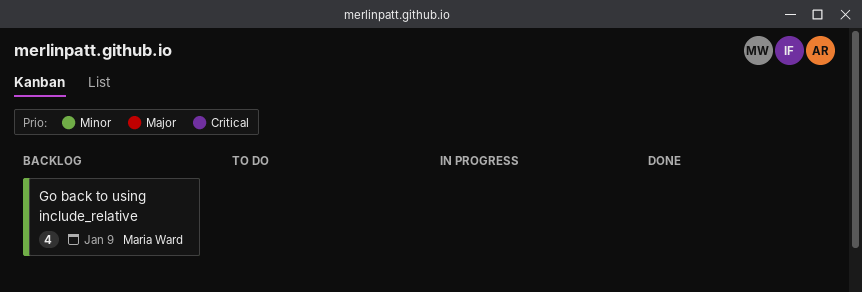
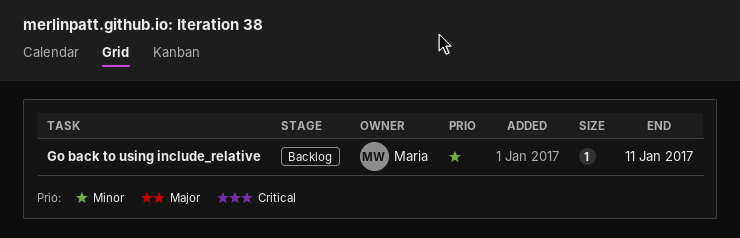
Go back to using include_relative, estimate: 4 -> 1
Go back to using include_relative, due: Jan 9 -> Jan 11

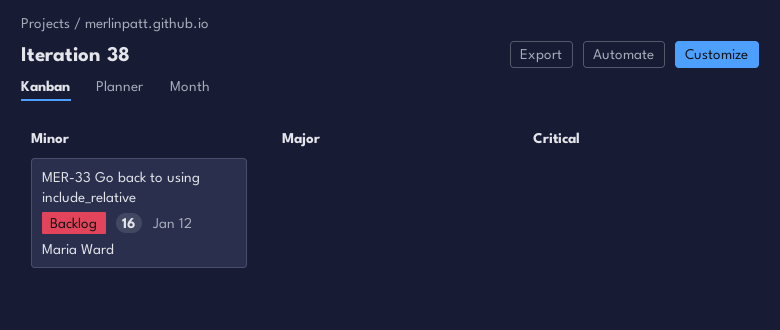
Go back to using include_relative, estimate: 1 -> 16
Go back to using include_relative, due: Jan 11 -> Jan 12

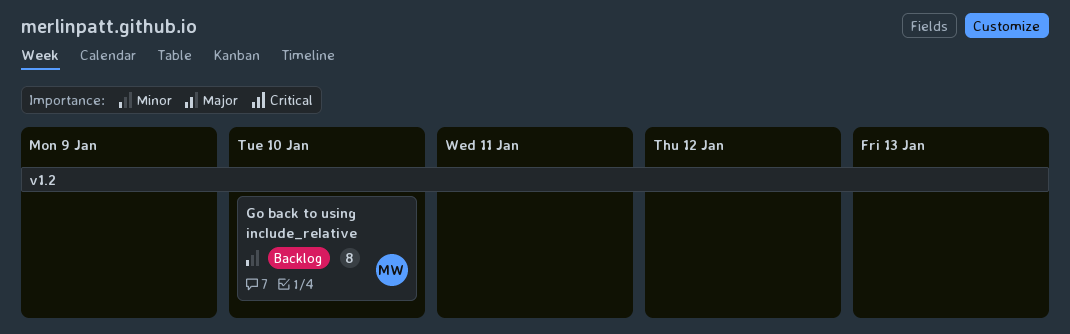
Go back to using include_relative, estimate: 16 -> 8
Go back to using include_relative, due: Jan 12 -> Jan 10

